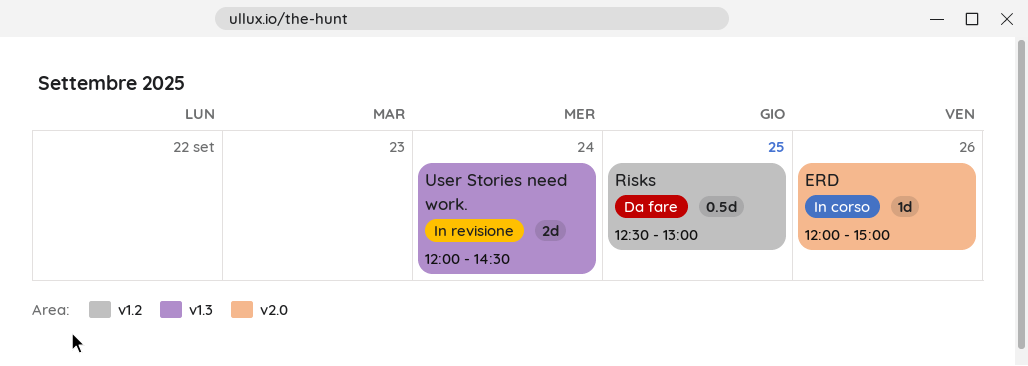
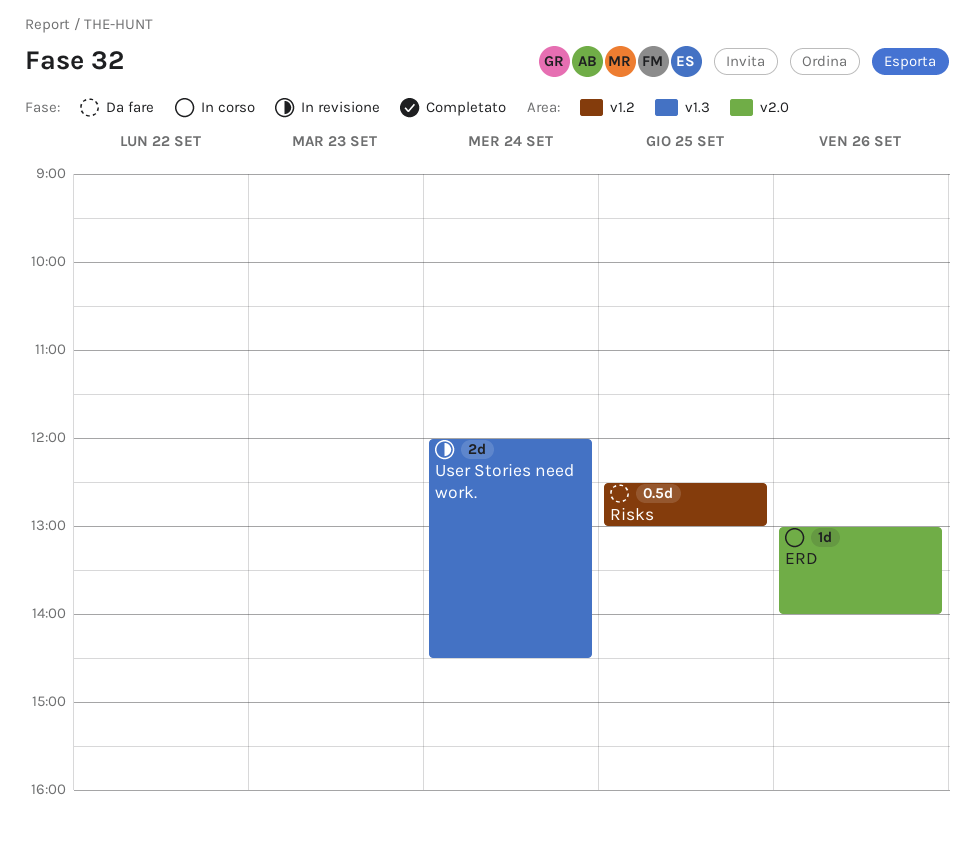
ERD, begins: 12:00 -> 13:00
ERD, ends: 15:00 -> 14:00

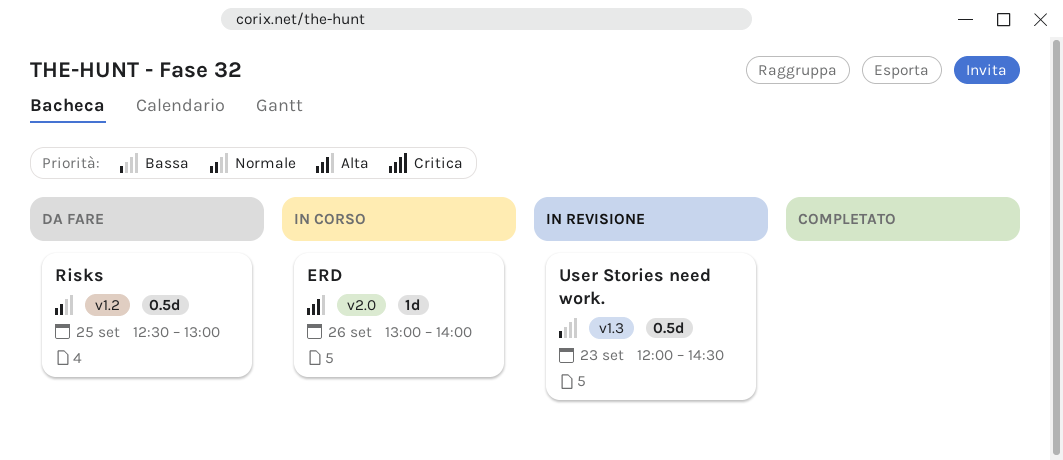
User Stories need work., estimate: 2d -> 0.5d
User Stories need work., day: Sep 24 -> Sep 23

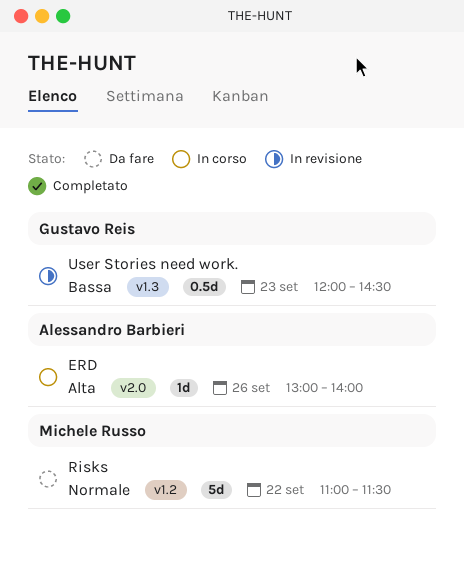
Risks, estimate: 0.5d -> 5d
Risks, day: Sep 25 -> Sep 22
Risks, begins: 12:30 -> 11:00
Risks, ends: 13:00 -> 11:30

